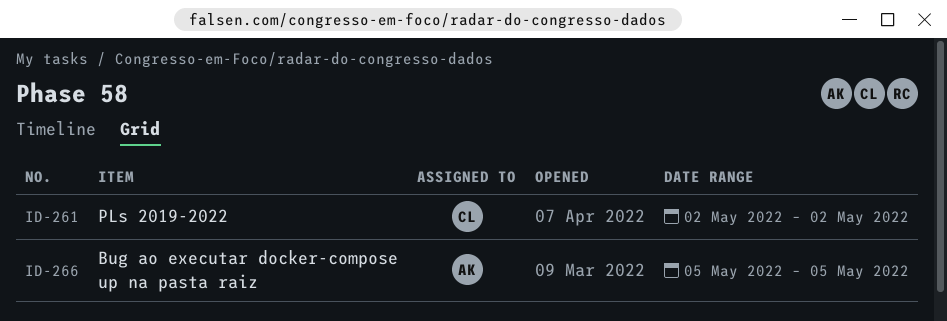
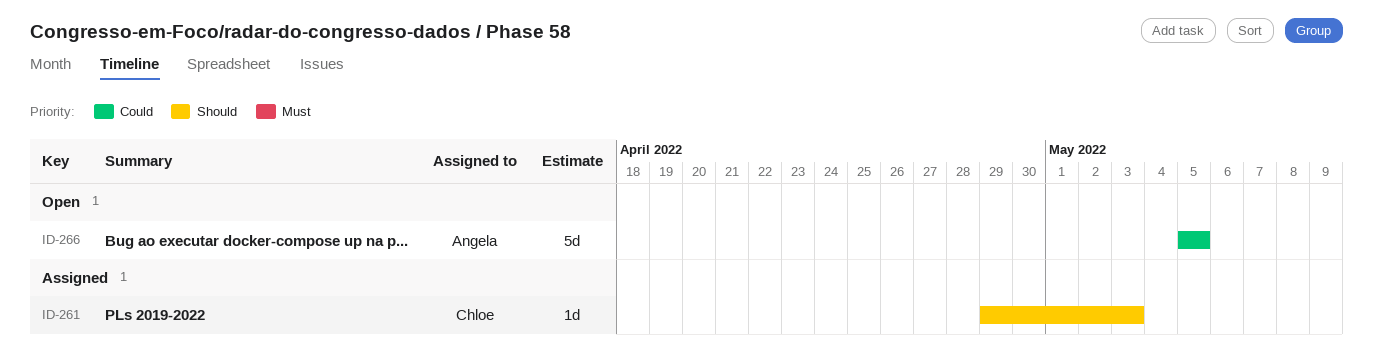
ID-261, start: May 2 -> Apr 29
ID-261, due: May 2 -> May 3

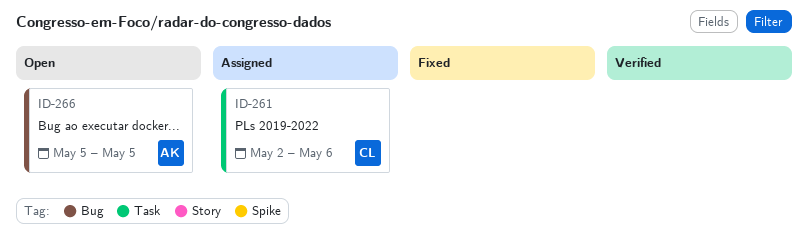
ID-261, start: Apr 29 -> May 2
ID-261, due: May 3 -> May 6

